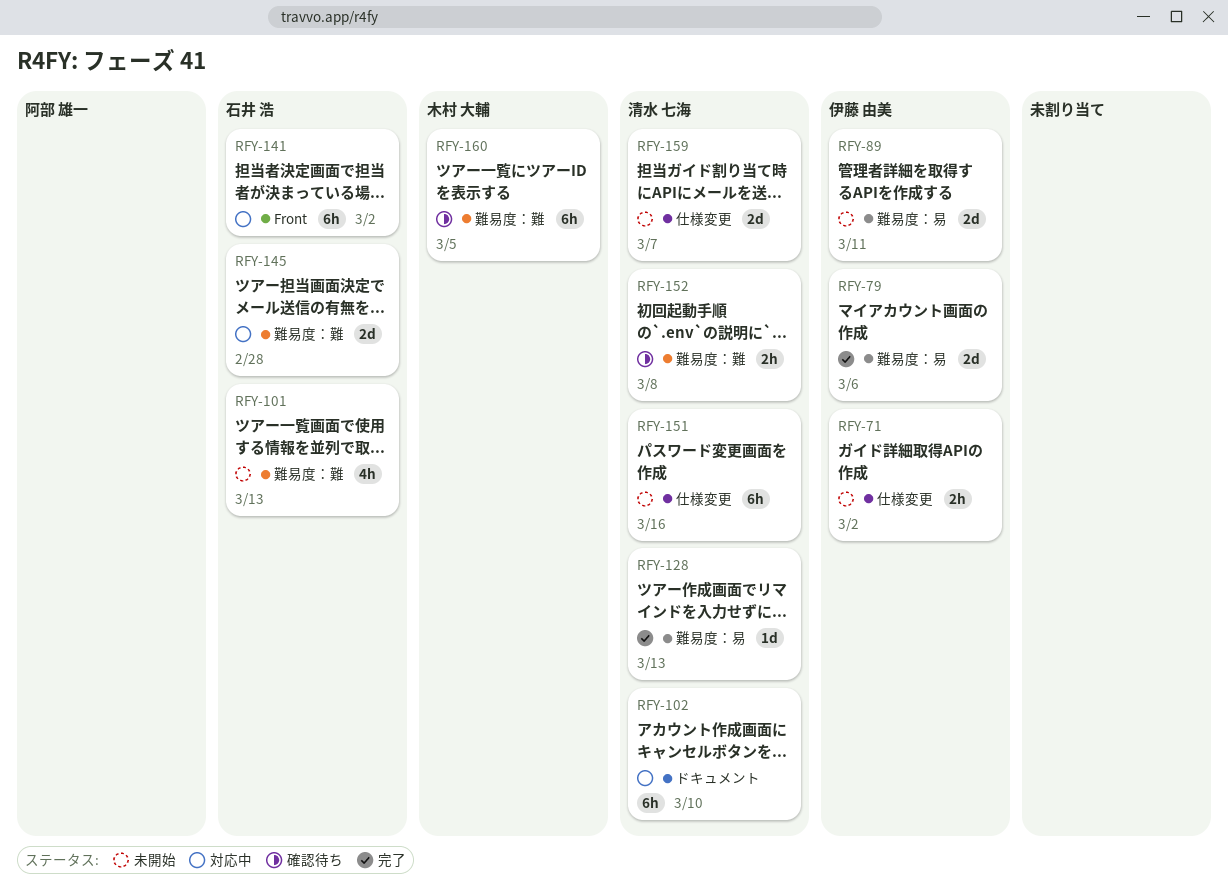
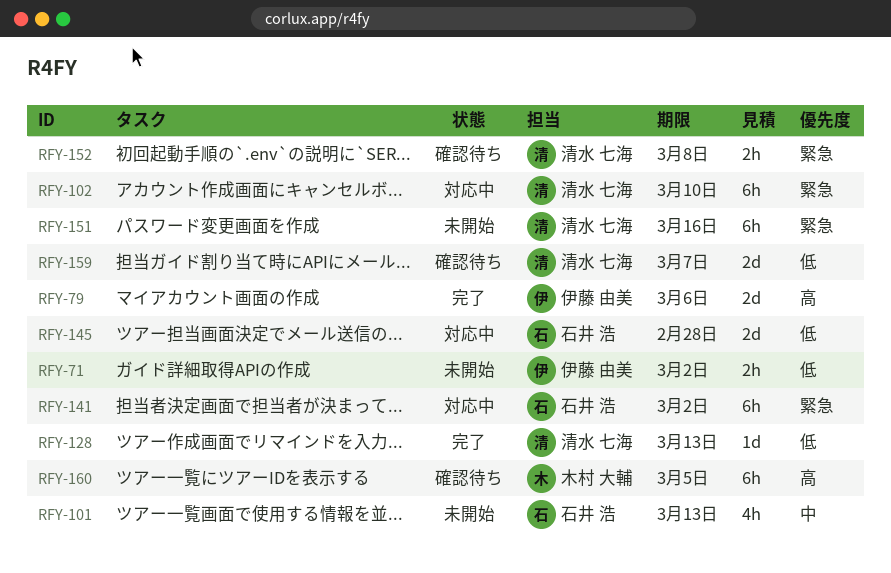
RFY-89: present -> none
RFY-159, status: 未開始 -> 確認待ち

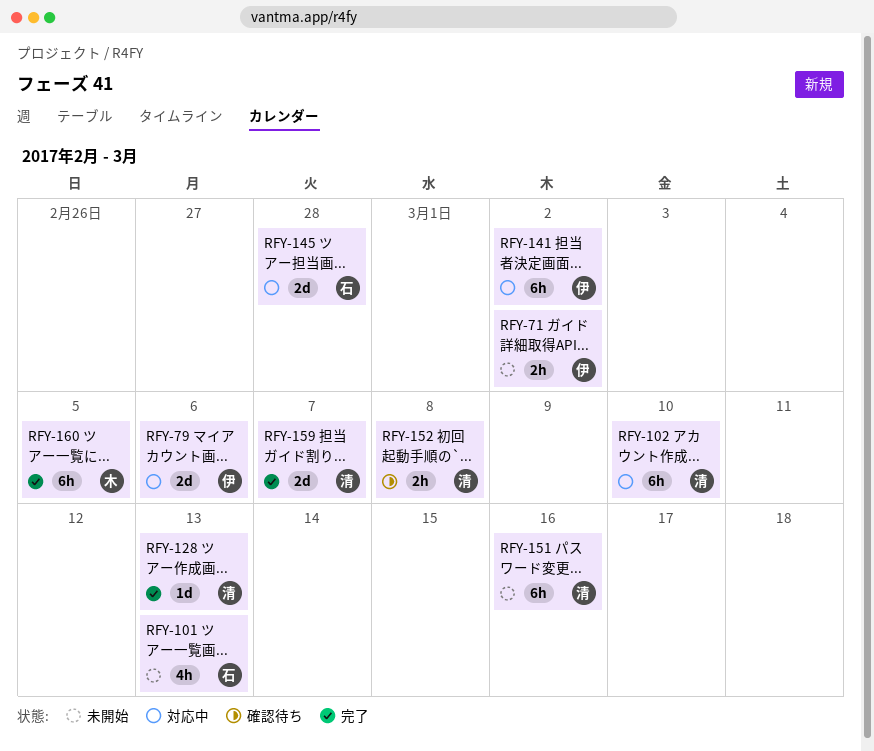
RFY-79, status: 完了 -> 対応中
RFY-141, owner: 石井 浩 -> 伊藤 由美
RFY-159, status: 確認待ち -> 完了
RFY-160, status: 確認待ち -> 完了

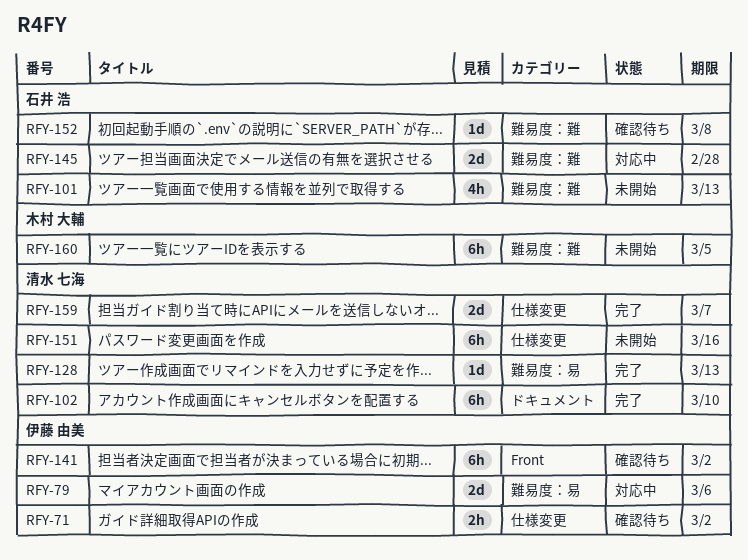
RFY-71, status: 未開始 -> 確認待ち
RFY-102, status: 対応中 -> 完了
RFY-141, status: 対応中 -> 確認待ち
RFY-152, owner: 清水 七海 -> 石井 浩
RFY-152, estimate: 2h -> 1d
RFY-160, status: 完了 -> 未開始

